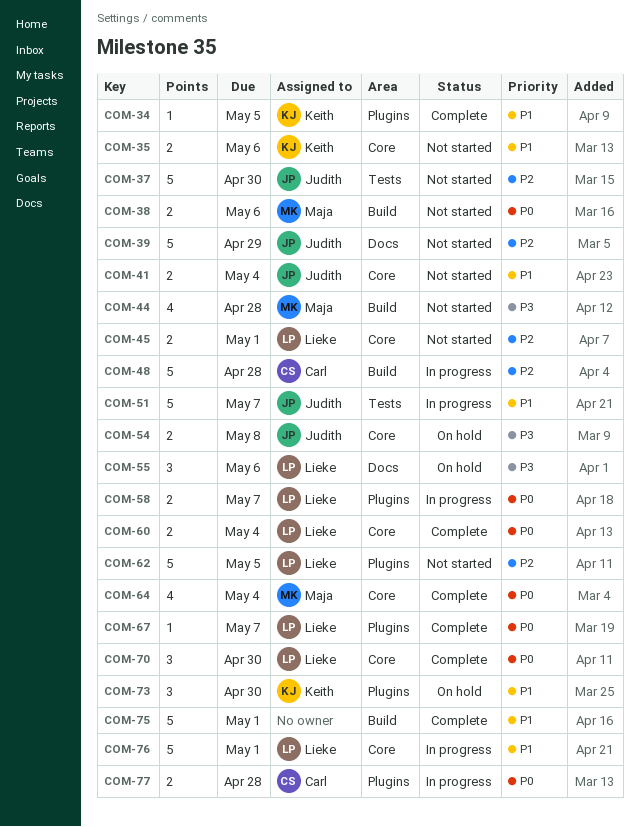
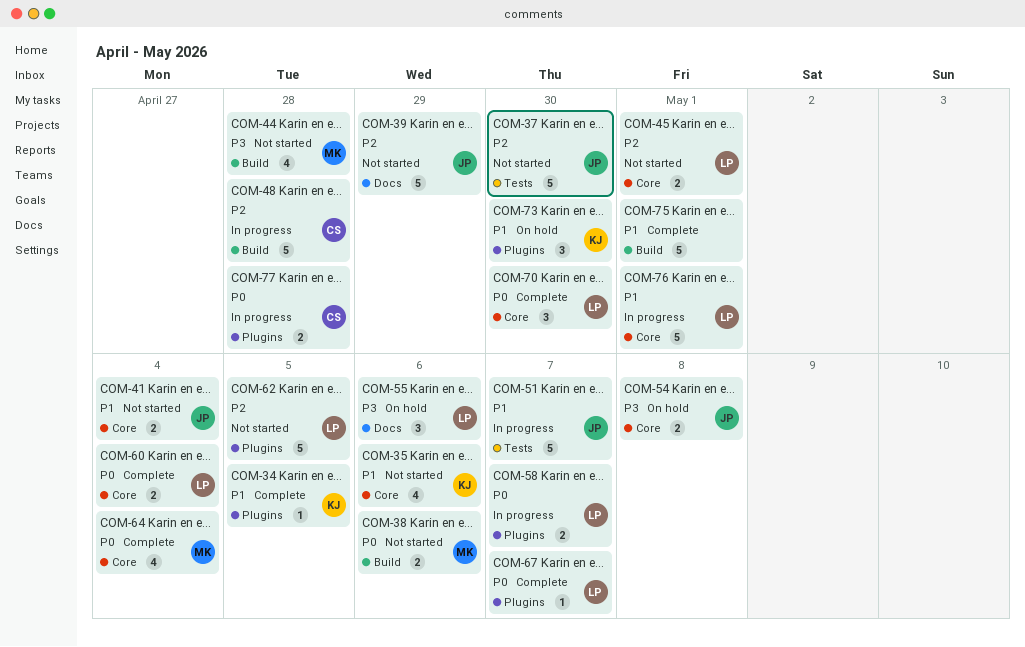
COM-35, estimate: 2 -> 4

